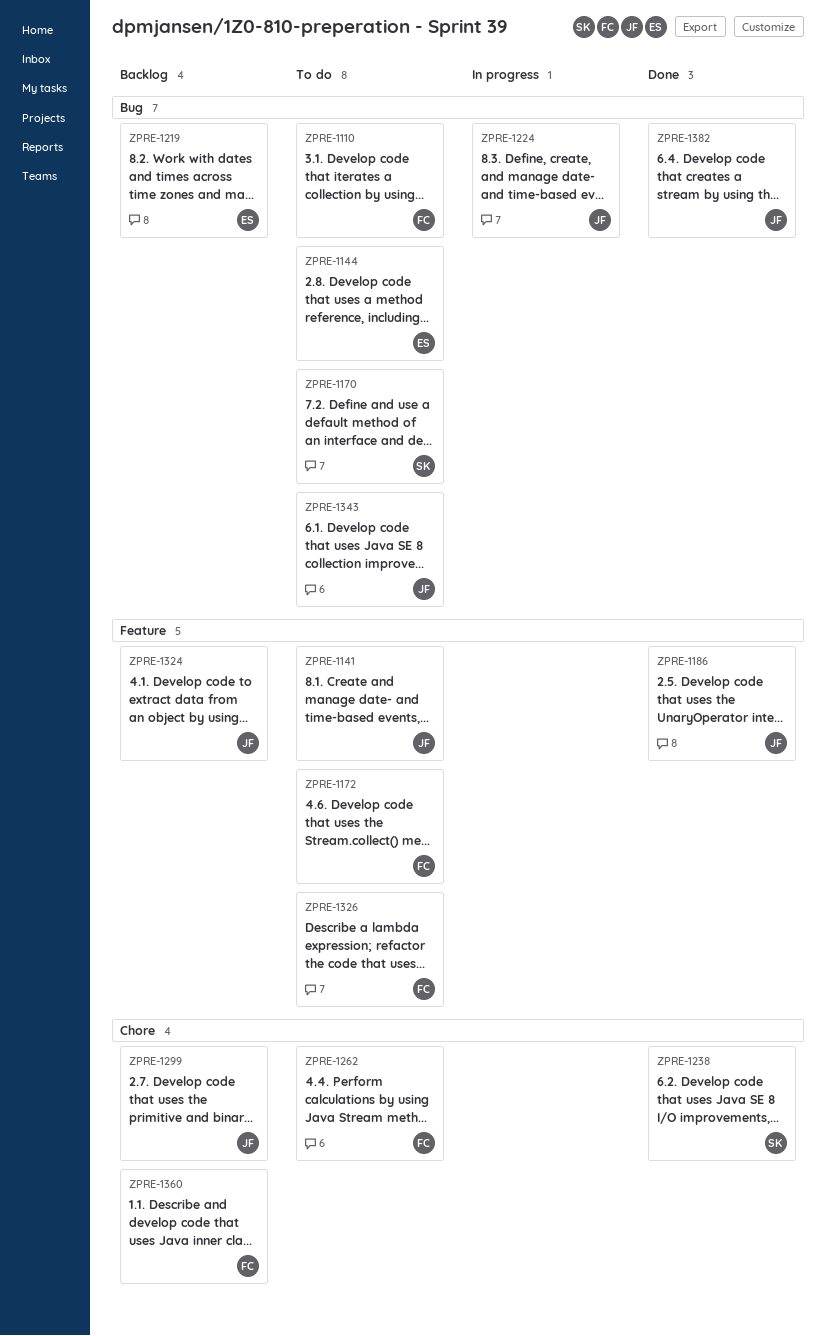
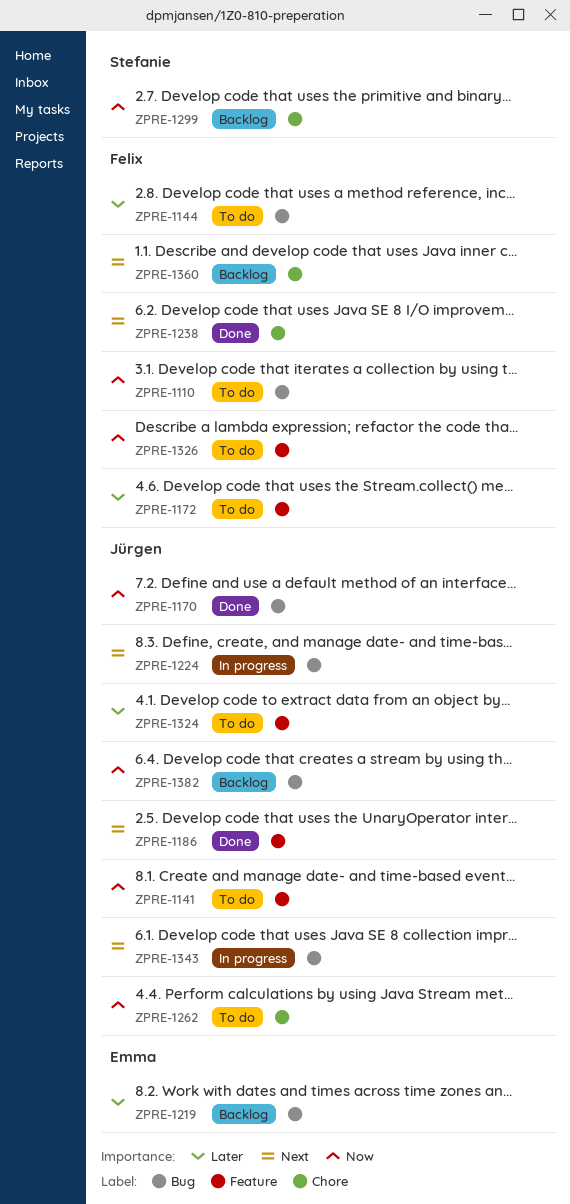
ZPRE-1144, owner: Emma -> Felix
ZPRE-1170, status: To do -> Done
ZPRE-1170, owner: Stefanie -> Jürgen
ZPRE-1238, owner: Stefanie -> Felix
ZPRE-1262, owner: Felix -> Jürgen
ZPRE-1299, owner: Jürgen -> Stefanie
ZPRE-1324, status: Backlog -> To do
ZPRE-1343, status: To do -> In progress
ZPRE-1382, status: Done -> Backlog

